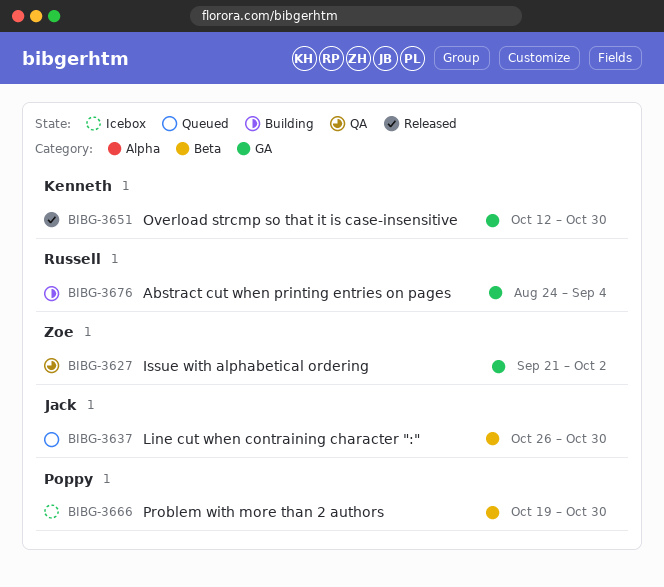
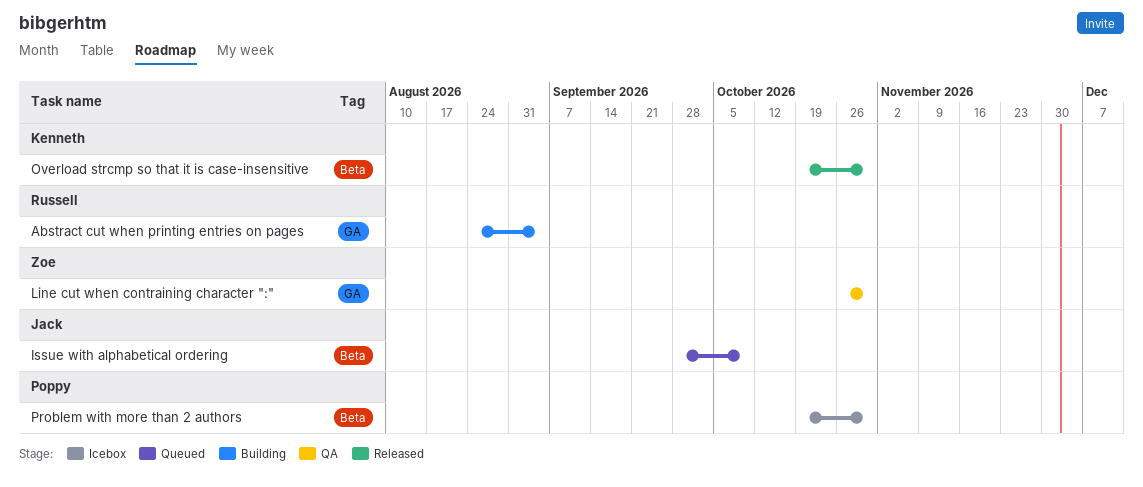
Issue with alphabetical ordering, status: QA -> Queued
Issue with alphabetical ordering, owner: Zoe -> Jack
Issue with alphabetical ordering, label: GA -> Beta
Issue with alphabetical ordering, start: Sep 21 -> Sep 28
Issue with alphabetical ordering, due: Oct 2 -> Oct 9
Line cut when contraining character ":", status: Queued -> QA
Line cut when contraining character ":", owner: Jack -> Zoe
Line cut when contraining character ":", label: Beta -> GA
Overload strcmp so that it is case-insensitive, label: GA -> Beta
Overload strcmp so that it is case-insensitive, start: Oct 12 -> Oct 19

